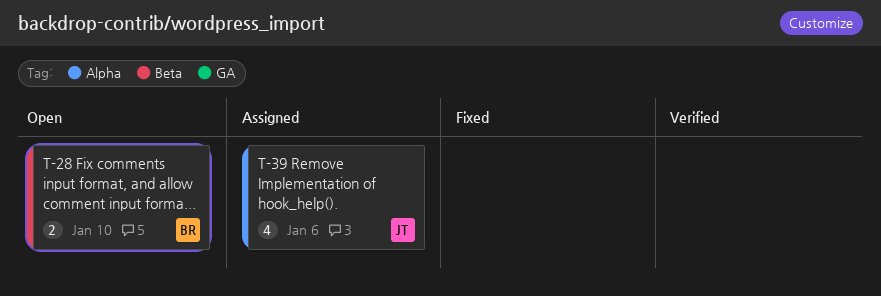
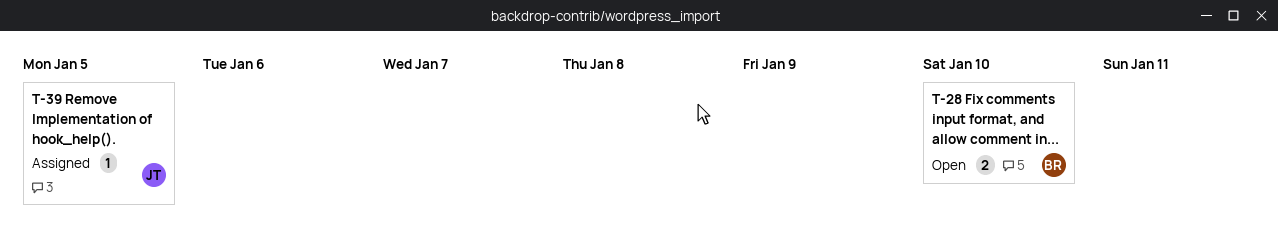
T-39, estimate: 4 -> 1
T-39, due: Jan 6 -> Jan 5

